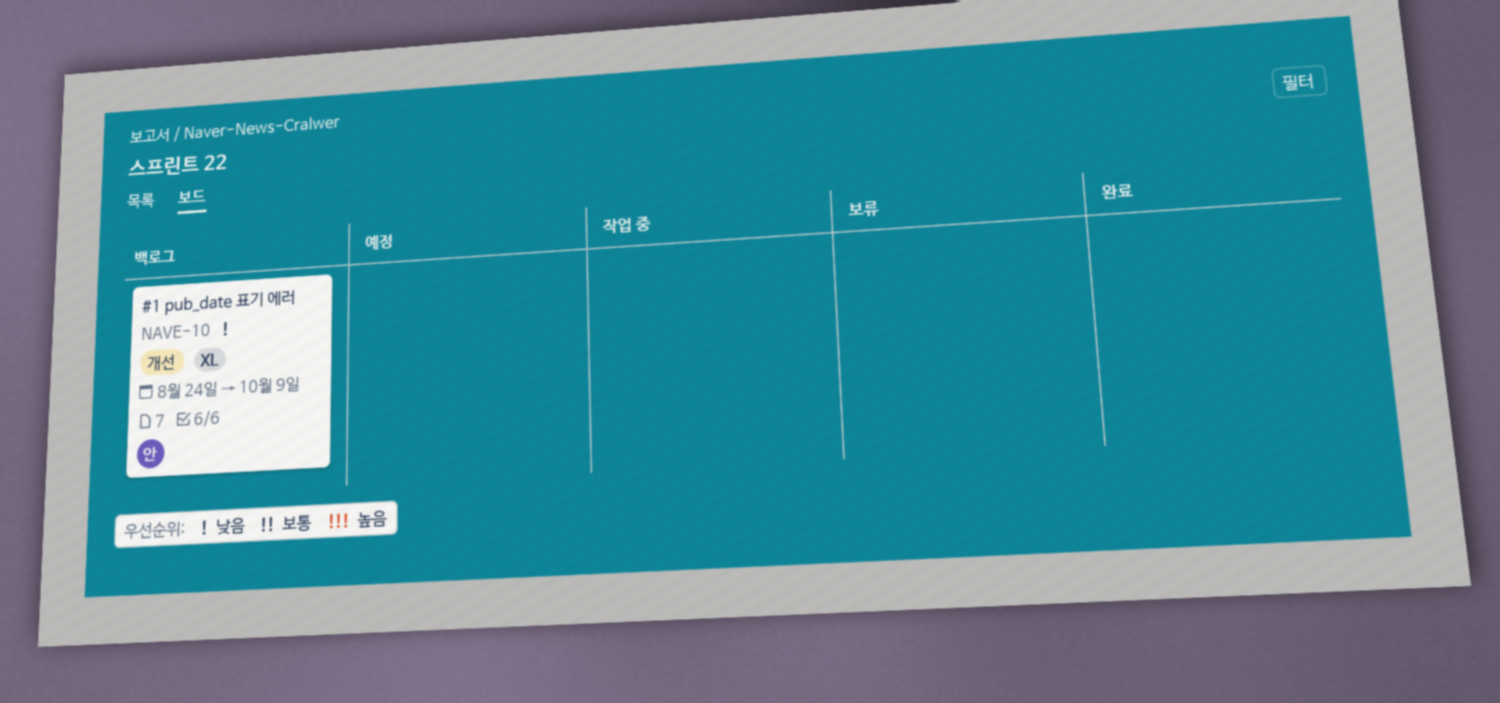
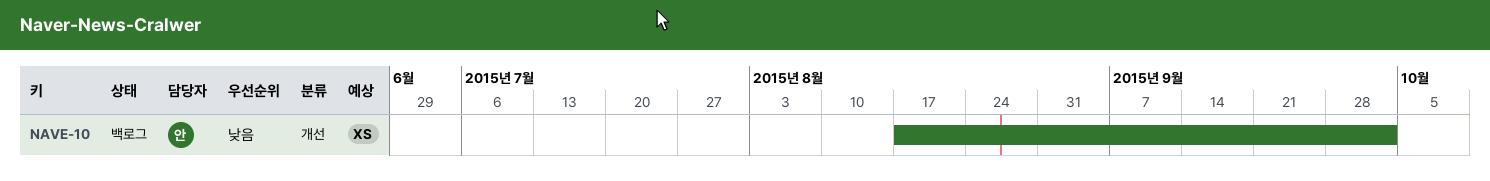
NAVE-10, estimate: XL -> XS
NAVE-10, start: Aug 24 -> Aug 17
NAVE-10, due: Oct 9 -> Oct 2

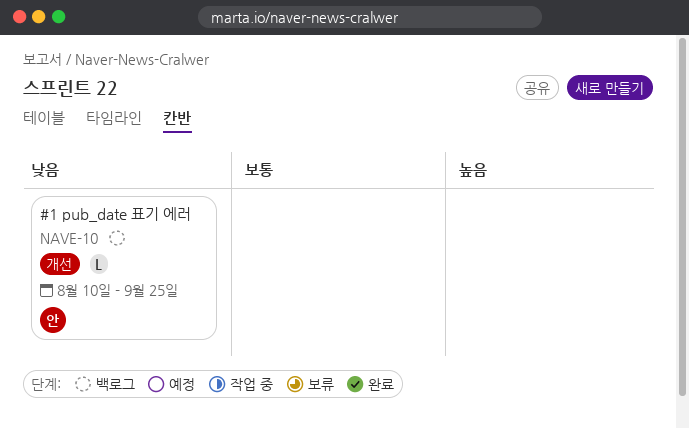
NAVE-10, estimate: XS -> L
NAVE-10, start: Aug 17 -> Aug 10
NAVE-10, due: Oct 2 -> Sep 25

